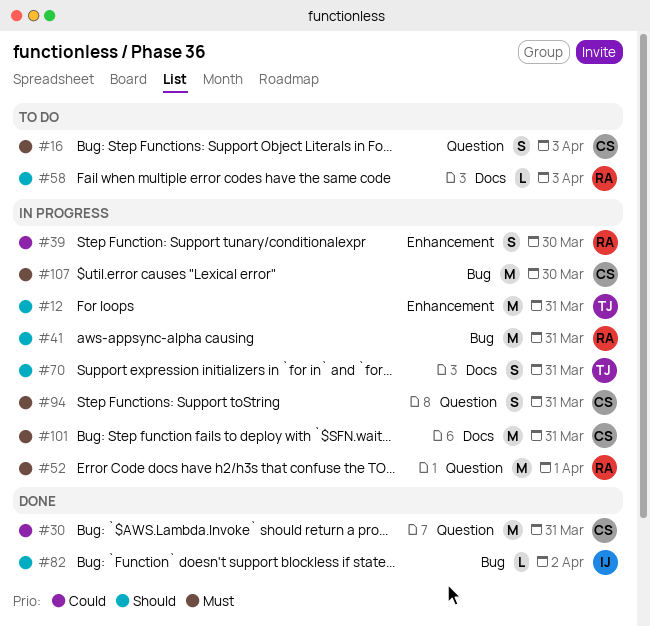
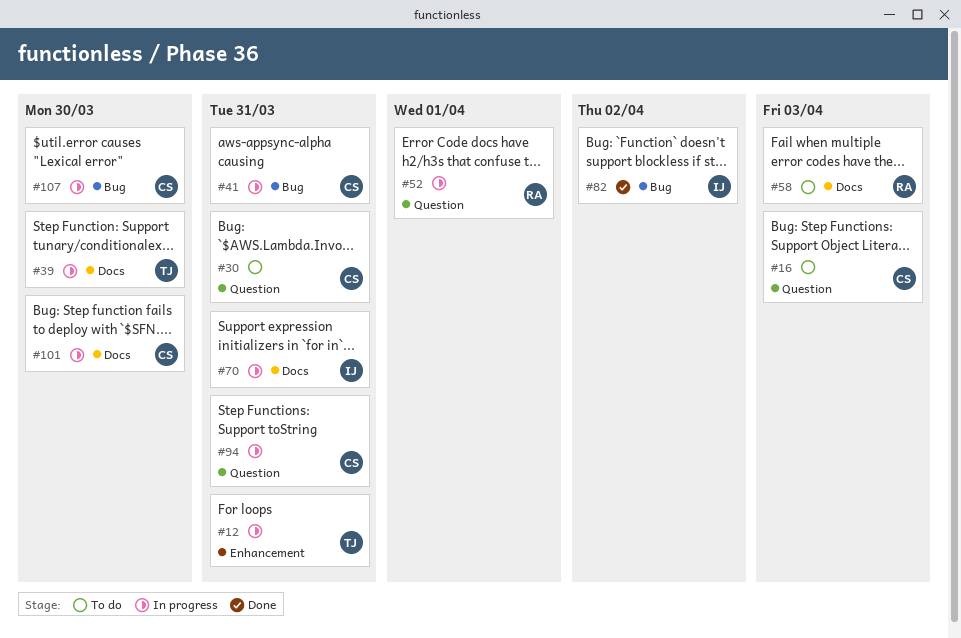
#30, status: Done -> To do
#39, owner: RA -> TJ
#39, label: Enhancement -> Docs
#41, owner: RA -> CS
#70, owner: TJ -> IJ
#101, due: Mar 31 -> Mar 30

